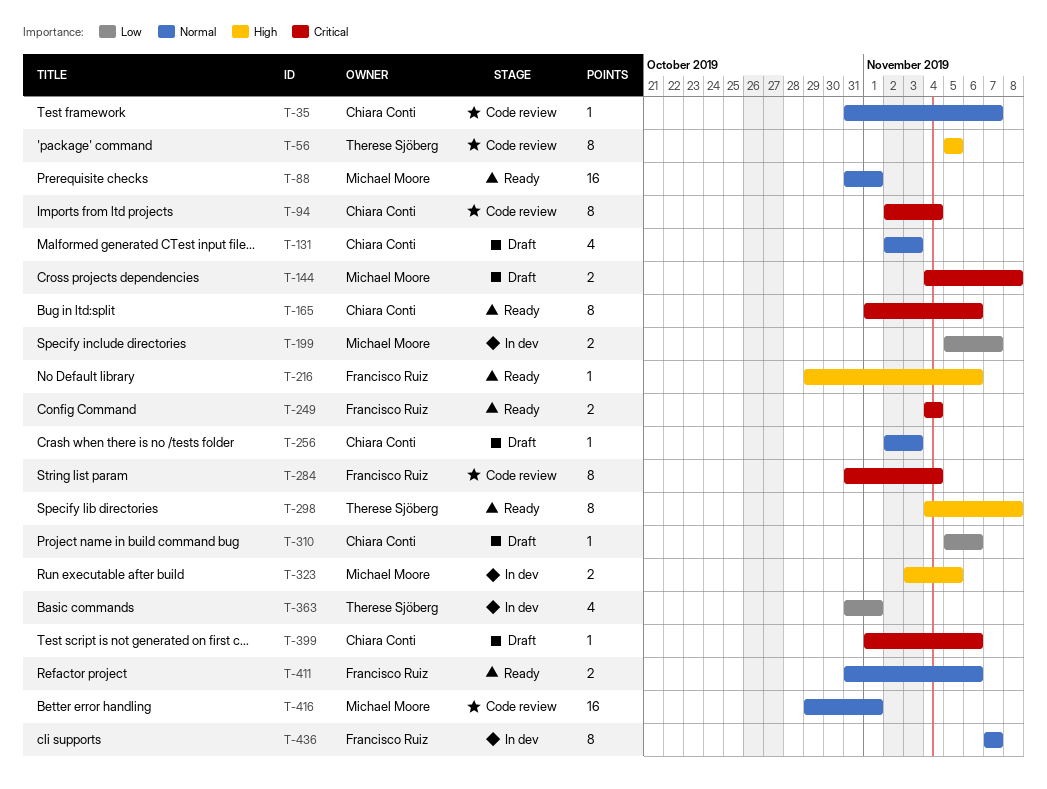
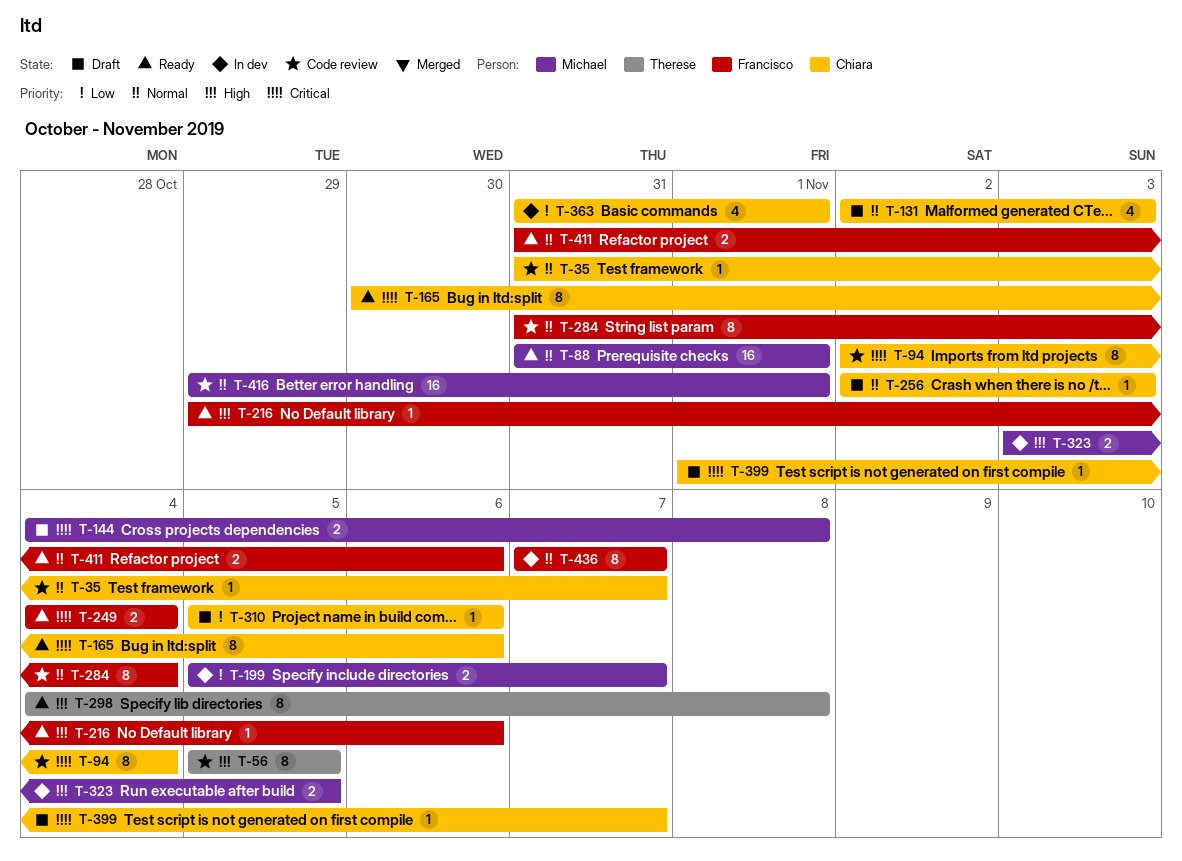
T-165, start: Nov 1 -> Oct 30
T-284, priority: Critical -> Normal
T-363, owner: Therese Sjöberg -> Chiara Conti
T-399, due: Nov 6 -> Nov 7

